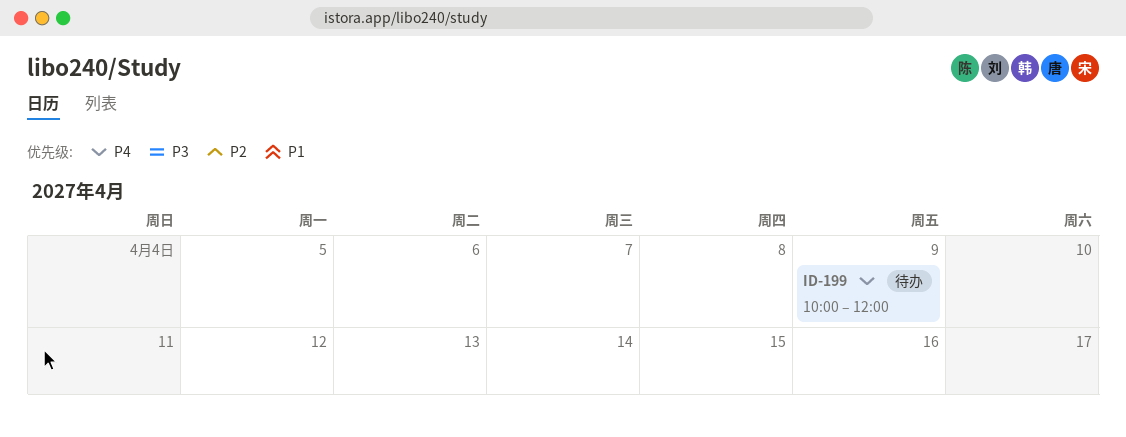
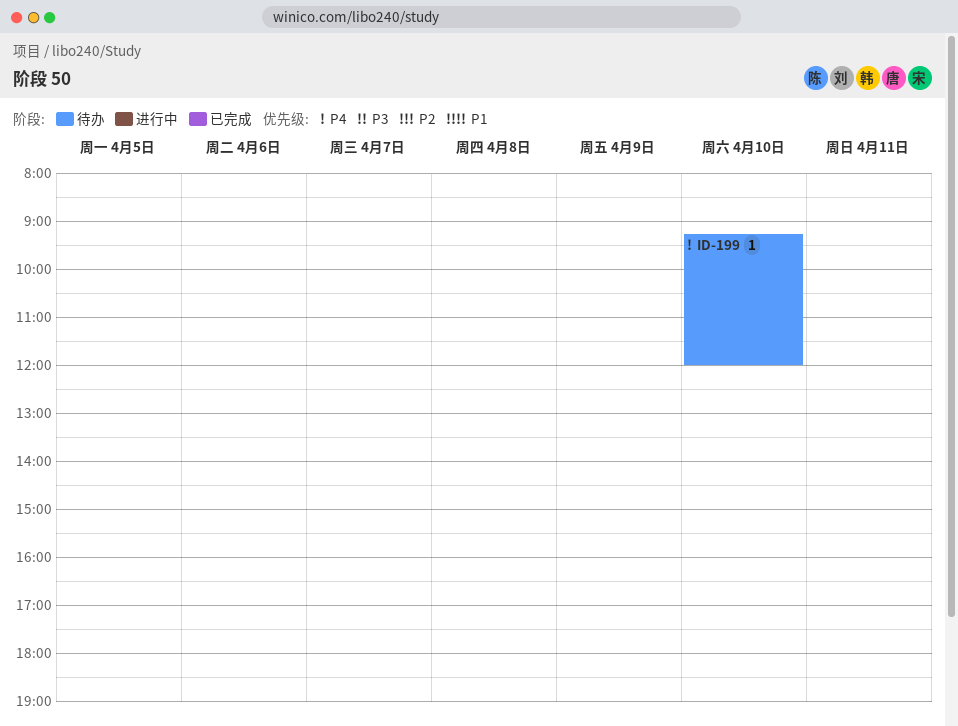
ID-199, day: Apr 9 -> Apr 10
ID-199, begins: 10:00 -> 09:15

